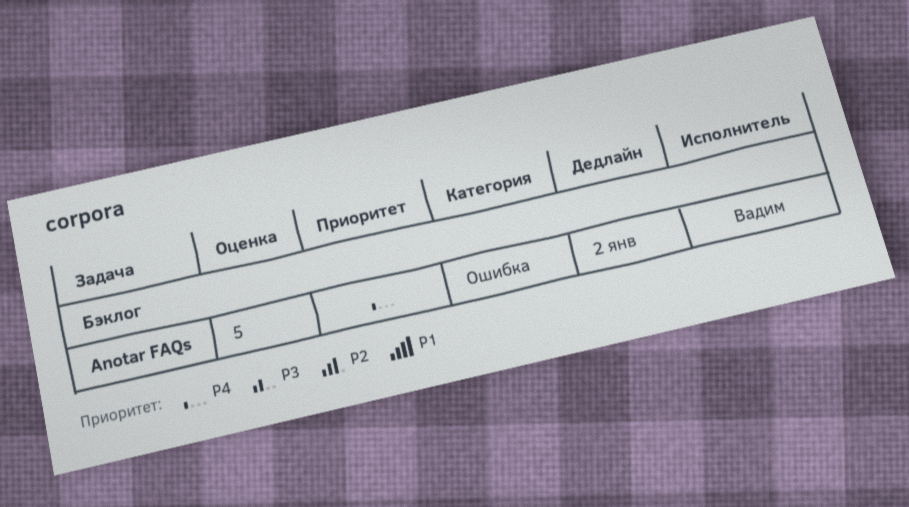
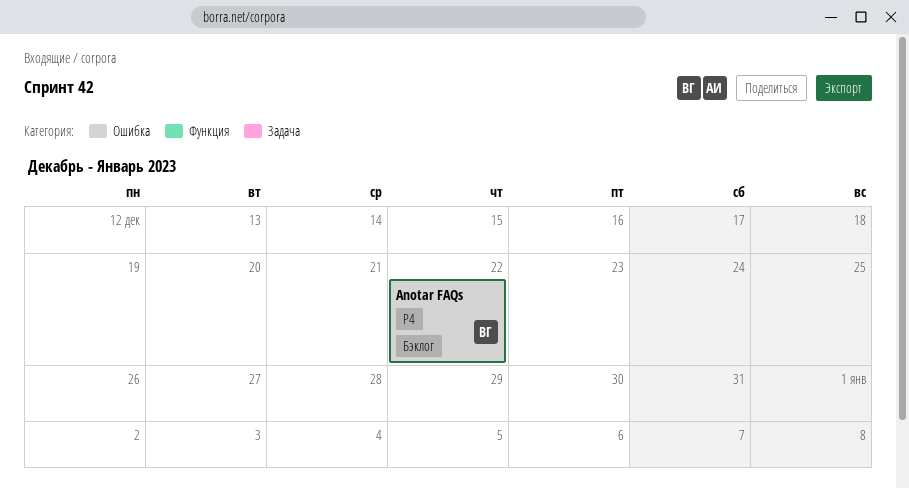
Anotar FAQs, due: Jan 2 -> Dec 22

